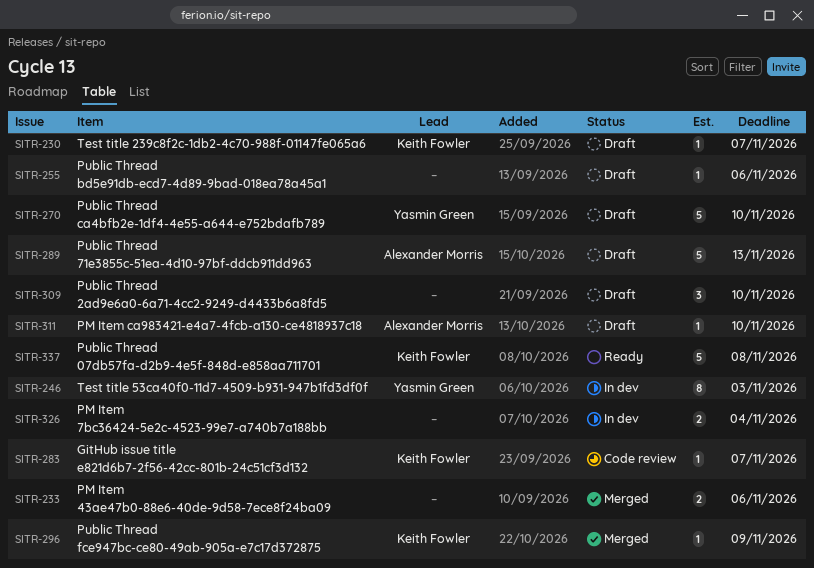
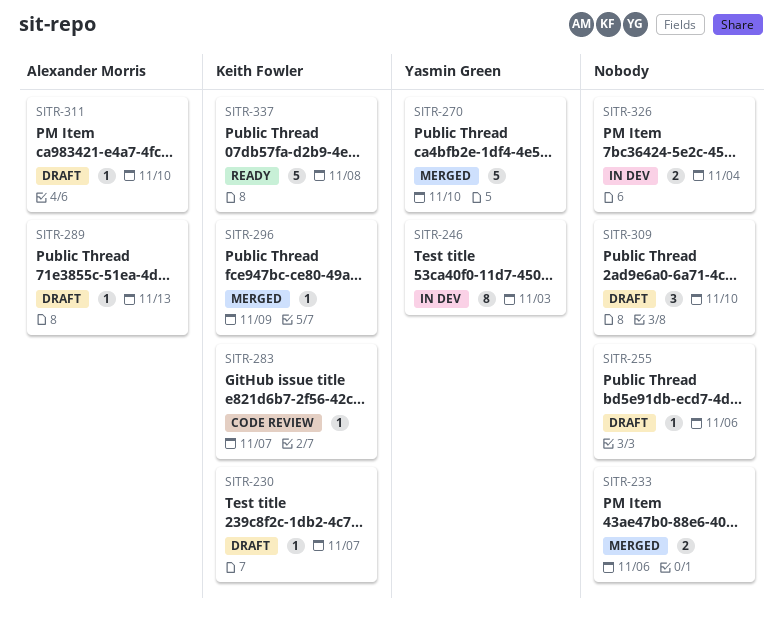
SITR-270, status: Draft -> Merged
SITR-289, estimate: 5 -> 1

